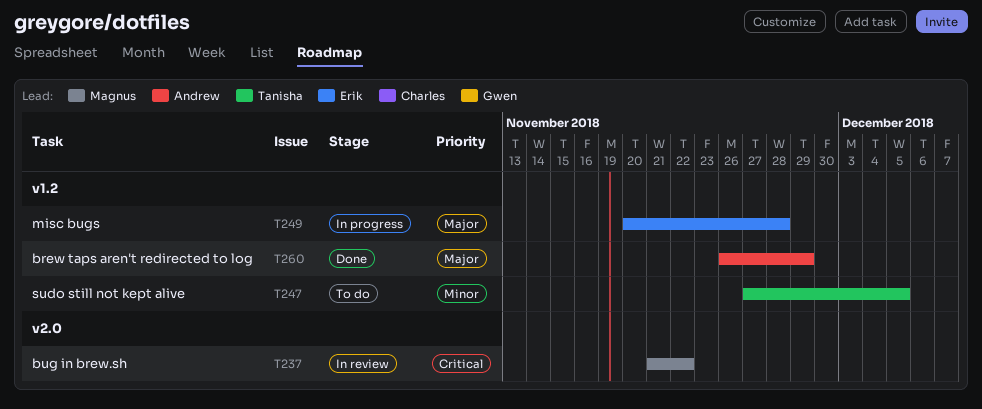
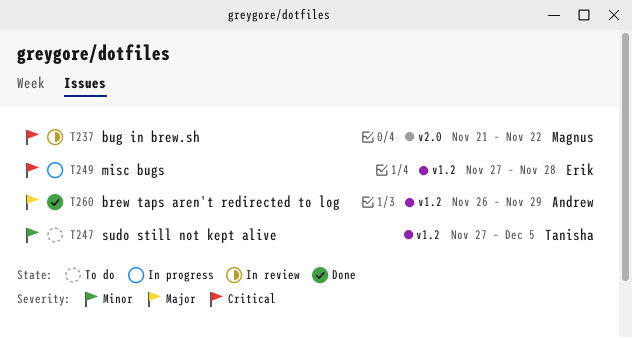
T249, priority: Major -> Critical
T249, start: Nov 20 -> Nov 27

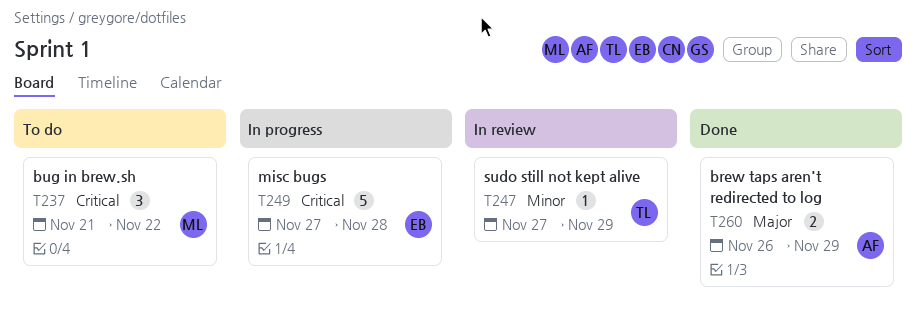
T237, status: In review -> To do
T247, status: To do -> In review
T247, due: Dec 5 -> Nov 29

